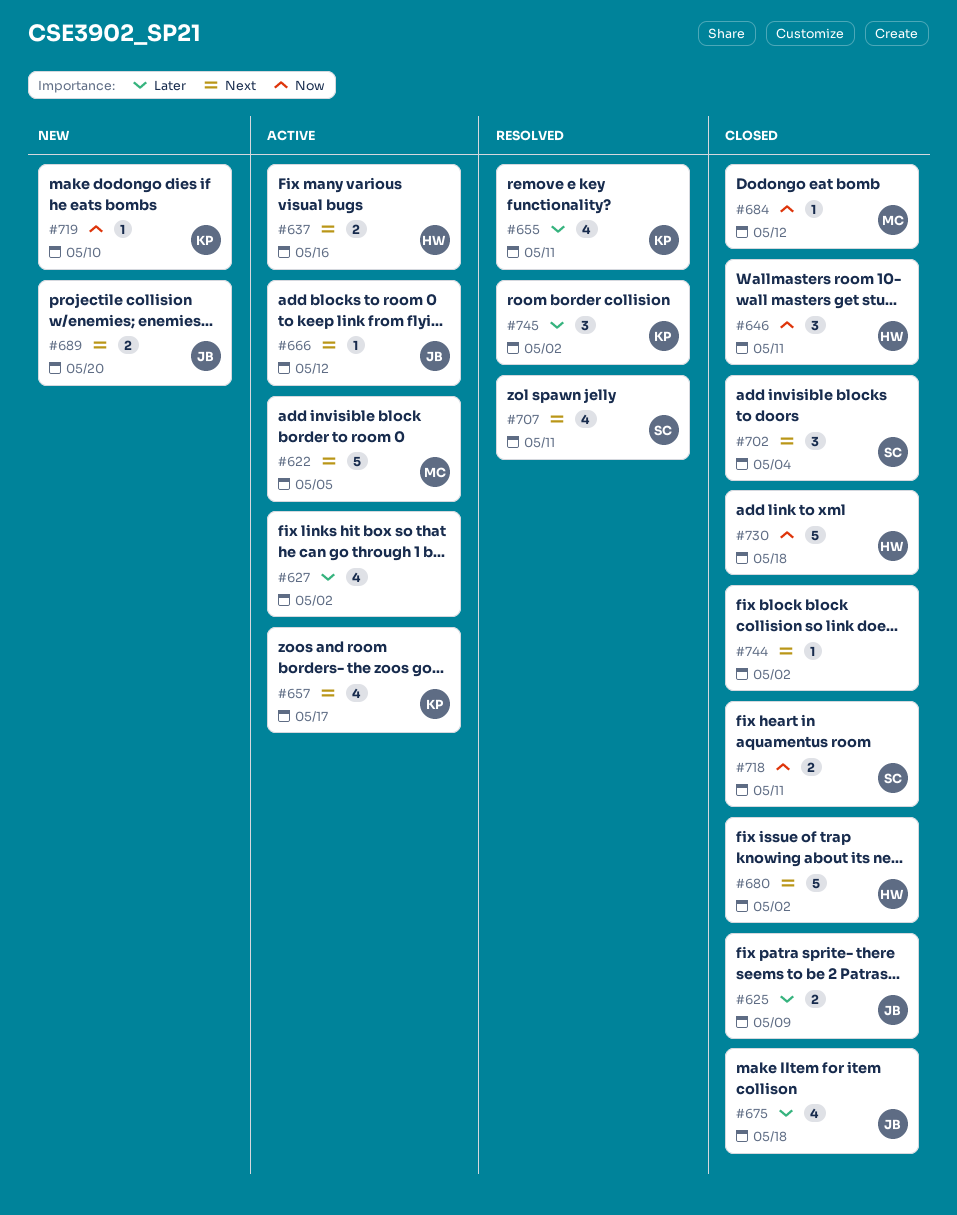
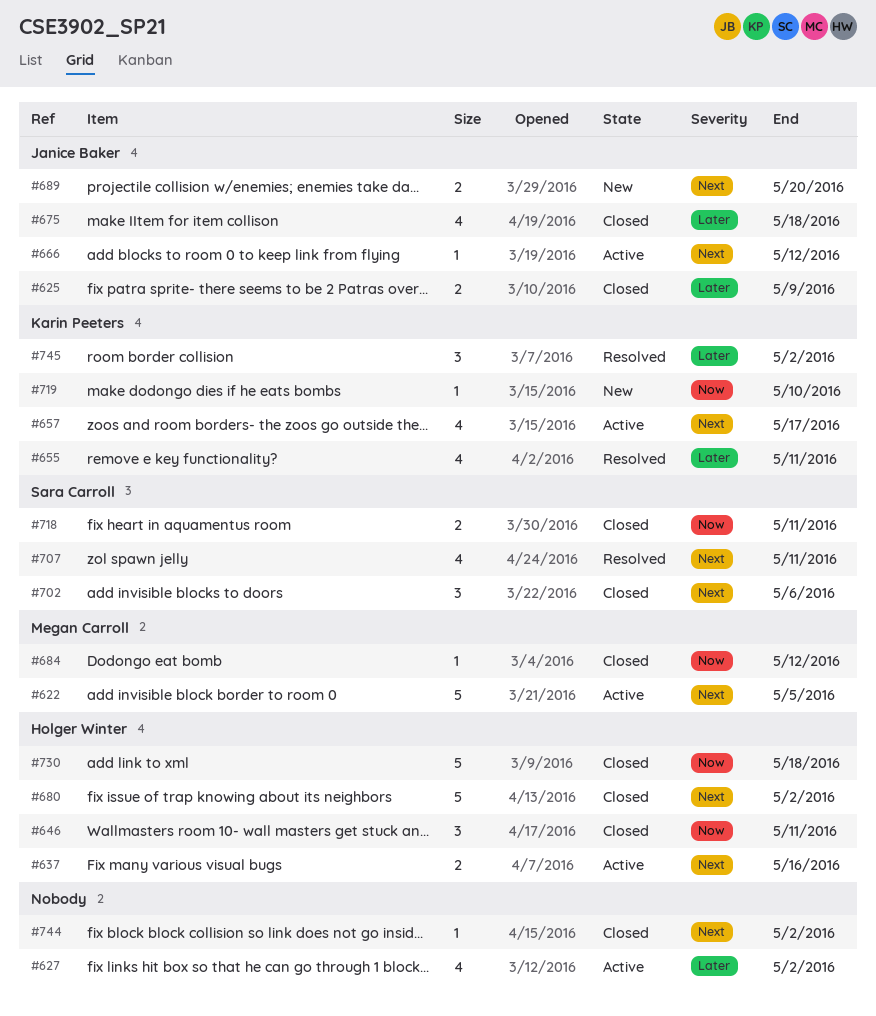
#702, due: May 4 -> May 6

